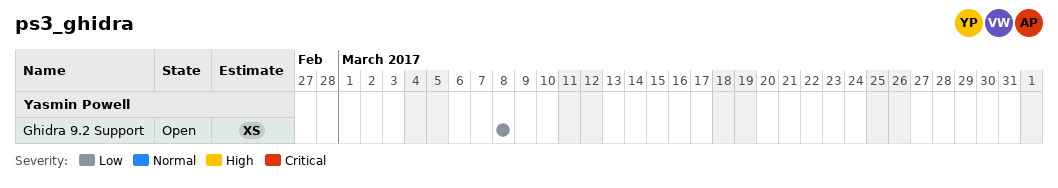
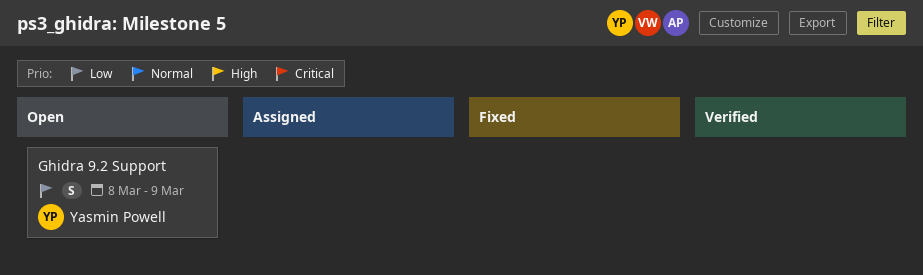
Ghidra 9.2 Support, estimate: XS -> S
Ghidra 9.2 Support, due: Mar 8 -> Mar 9

